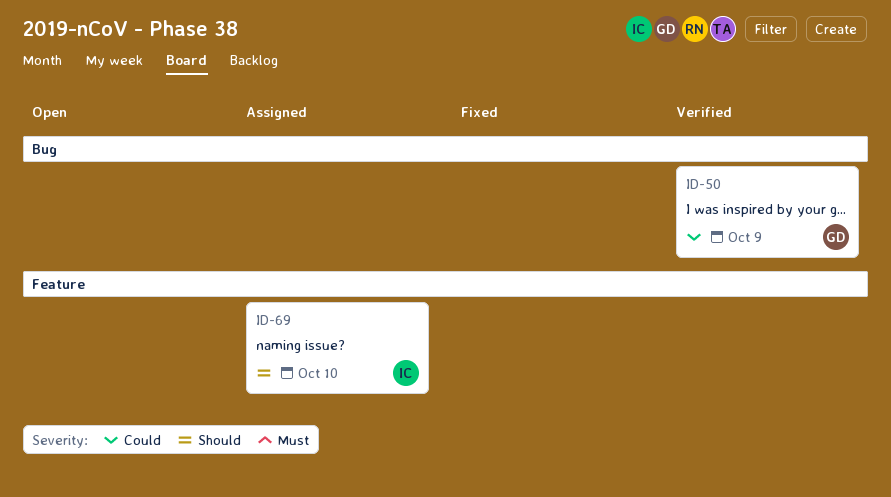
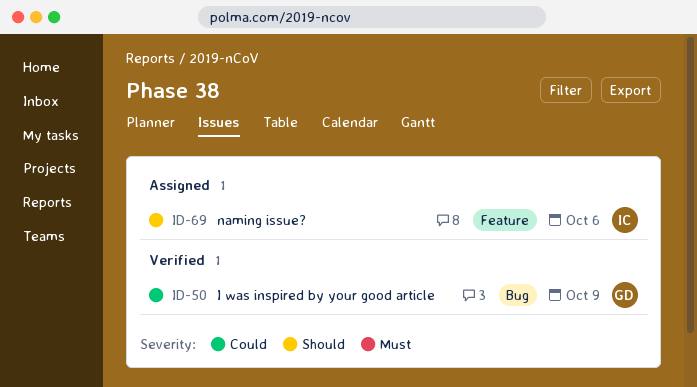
ID-69, due: Oct 10 -> Oct 6

